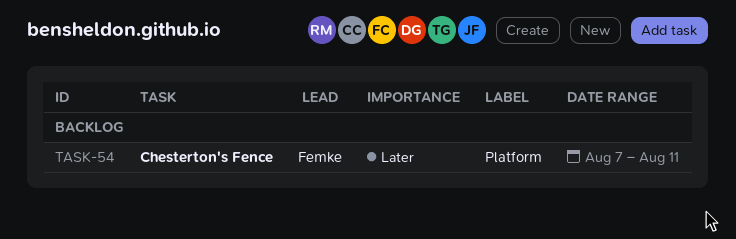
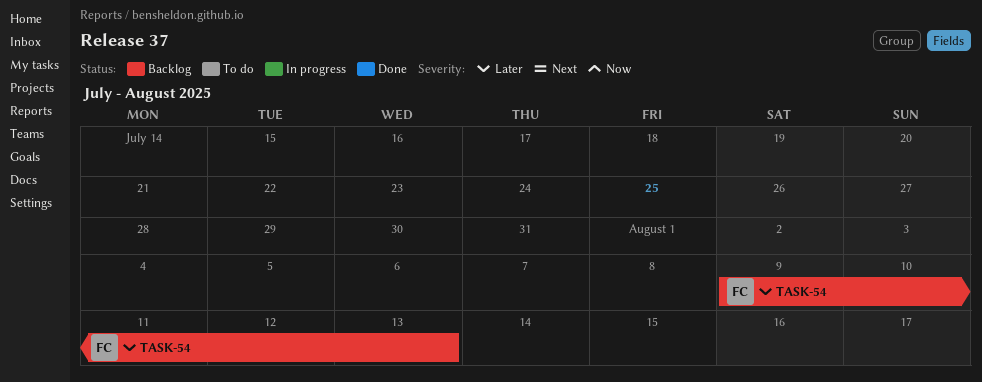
TASK-54, start: Aug 7 -> Aug 9
TASK-54, due: Aug 11 -> Aug 13

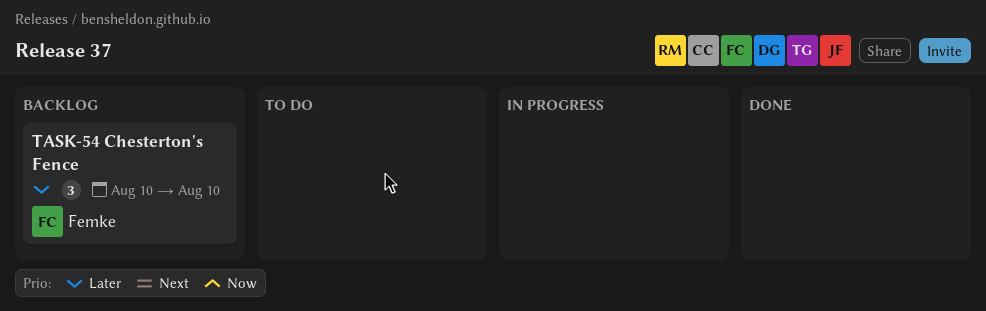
TASK-54, start: Aug 9 -> Aug 10
TASK-54, due: Aug 13 -> Aug 10

